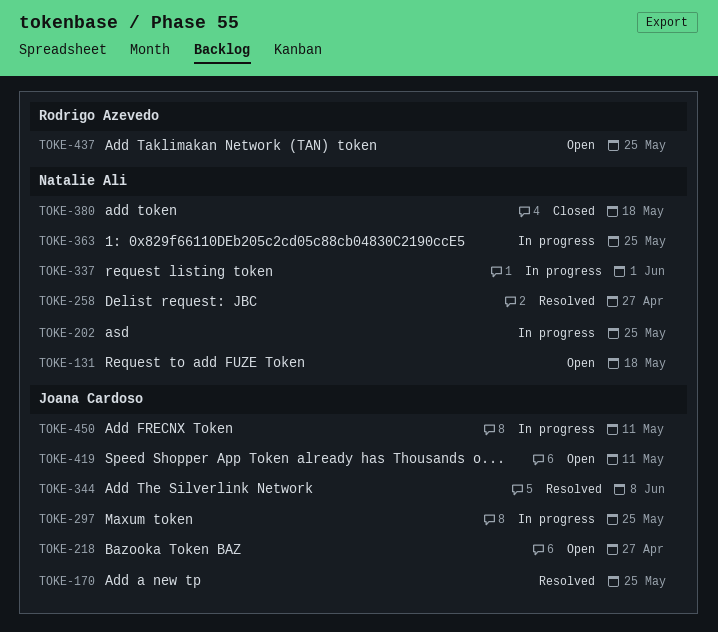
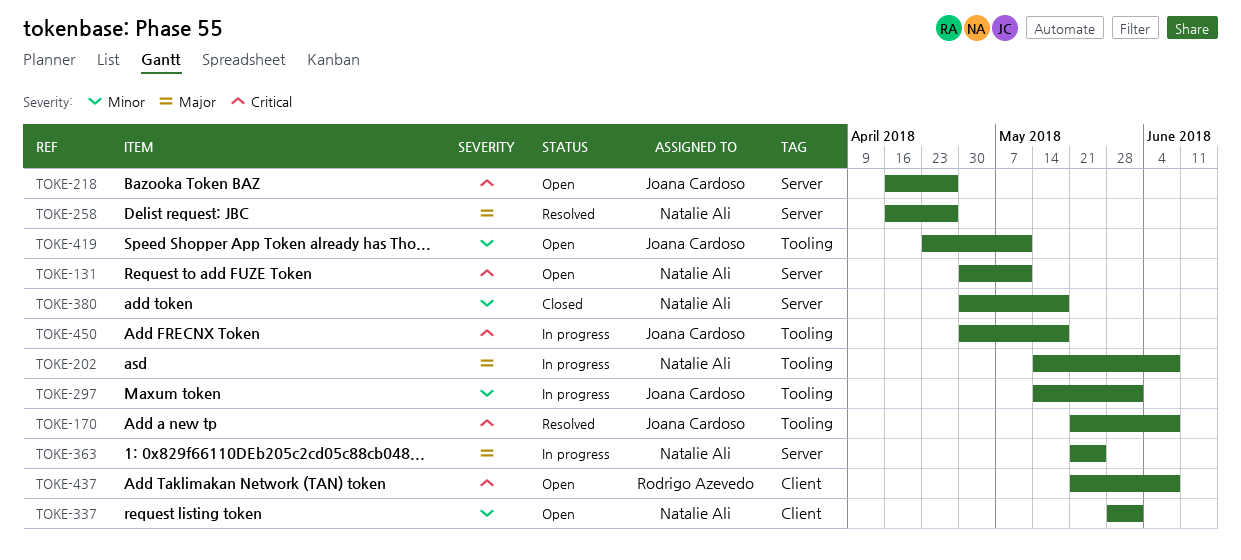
TOKE-131, due: May 18 -> May 11
TOKE-170, due: May 25 -> Jun 8
TOKE-202, due: May 25 -> Jun 8
TOKE-297, due: May 25 -> Jun 1
TOKE-337, status: In progress -> Open
TOKE-344: present -> none
TOKE-437, due: May 25 -> Jun 8
TOKE-450, due: May 11 -> May 18

